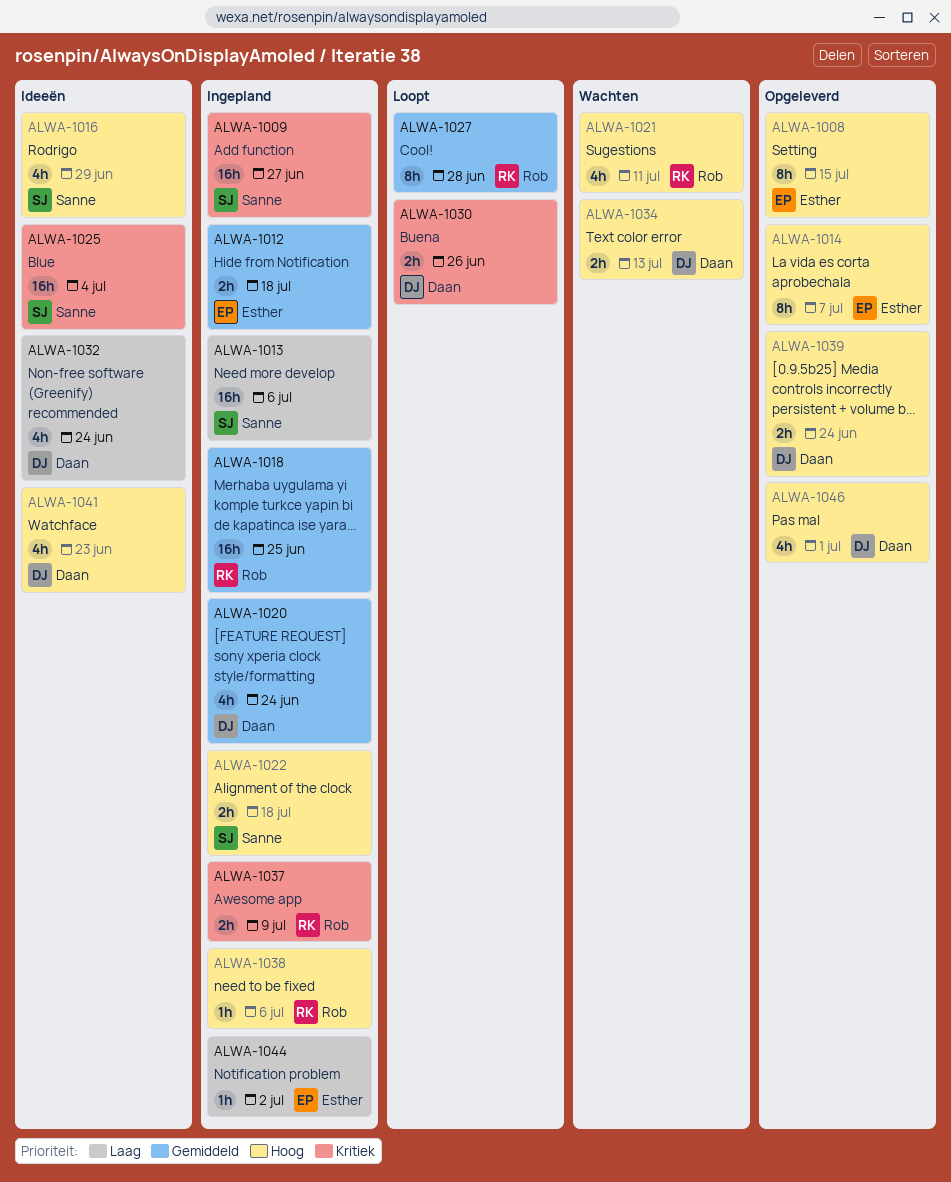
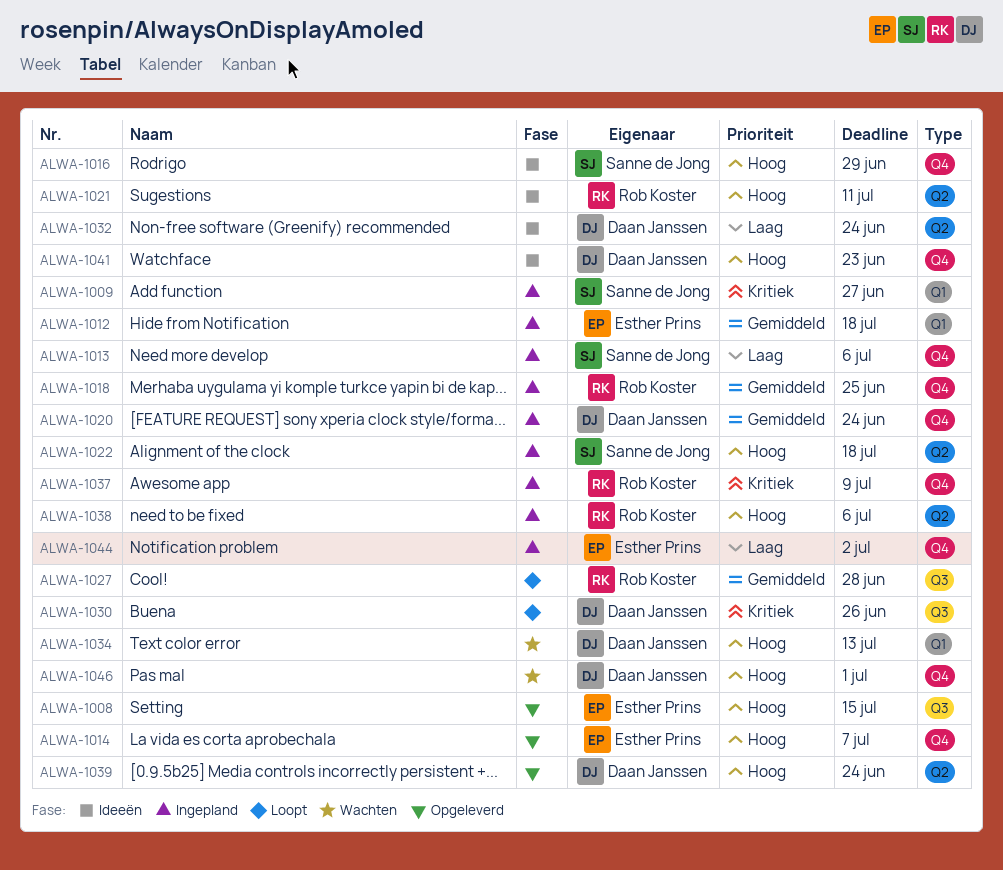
ALWA-1021, status: Wachten -> Ideeën
ALWA-1025: present -> none
ALWA-1046, status: Opgeleverd -> Wachten

